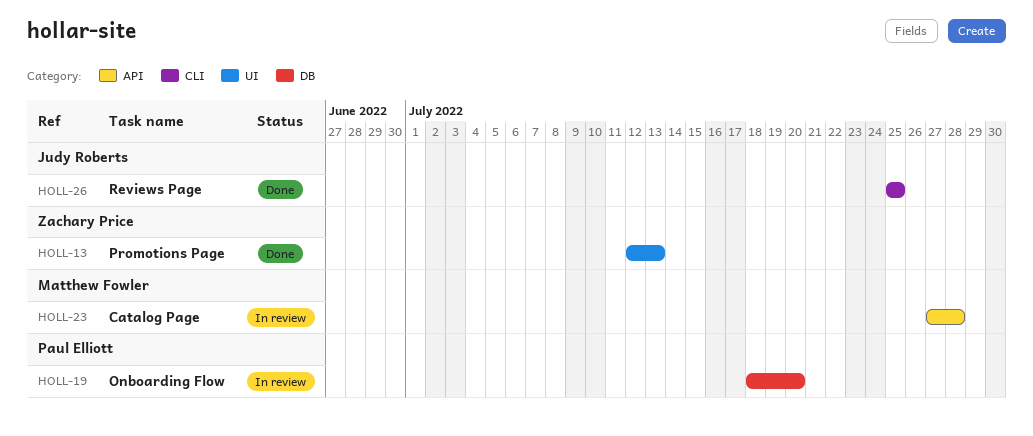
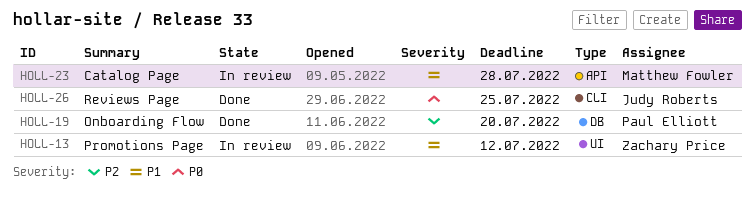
HOLL-13, status: Done -> In review
HOLL-13, due: Jul 13 -> Jul 12
HOLL-19, status: In review -> Done

